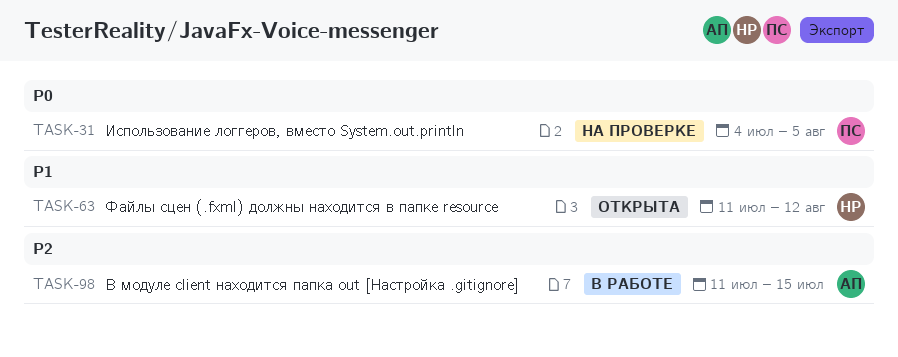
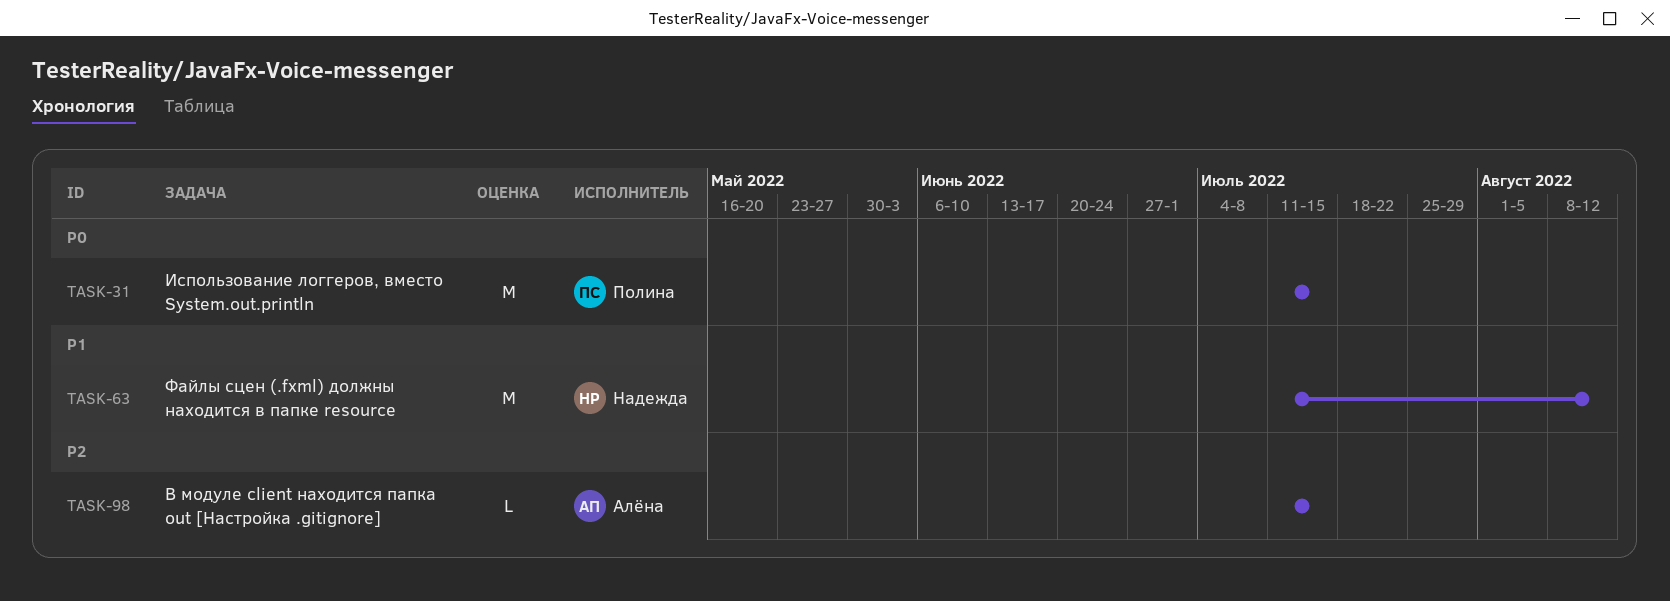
TASK-31, start: Jul 4 -> Jul 11
TASK-31, due: Aug 5 -> Jul 15

